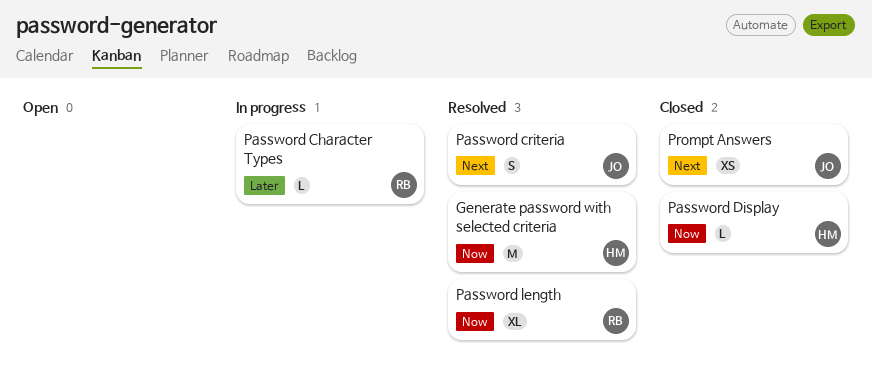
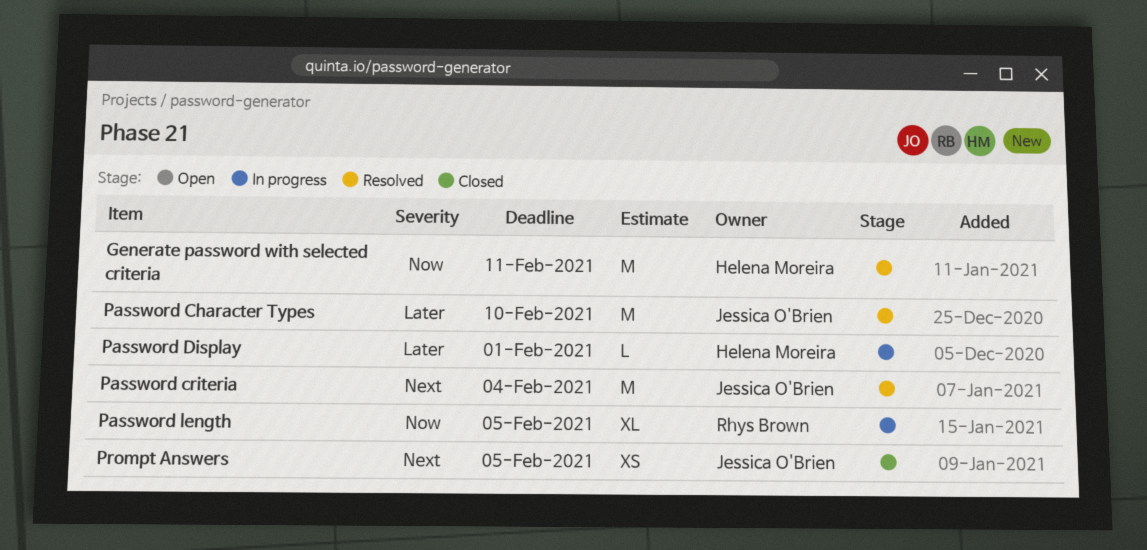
Password Character Types, status: In progress -> Resolved
Password Character Types, owner: Rhys Brown -> Jessica O'Brien
Password Character Types, estimate: L -> M
Password criteria, estimate: S -> M
Password Display, status: Closed -> In progress
Password Display, priority: Now -> Later
Password length, status: Resolved -> In progress

